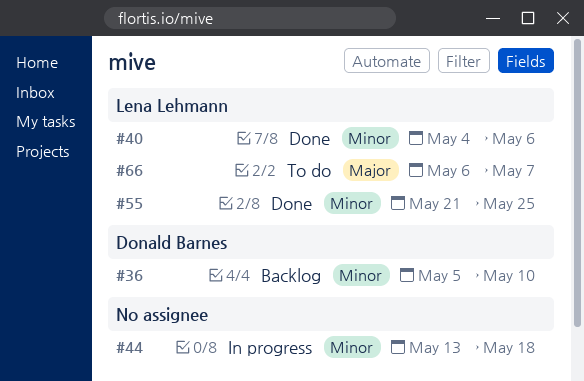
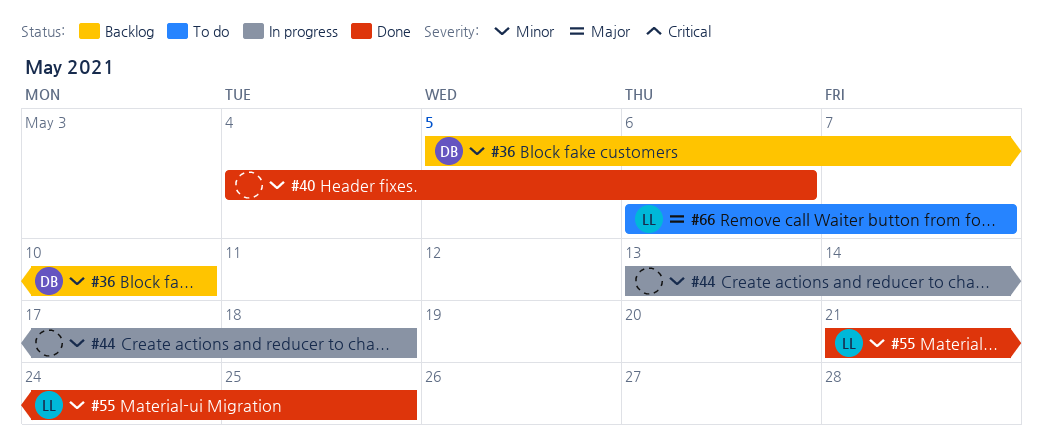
#40, owner: Lena Lehmann -> none

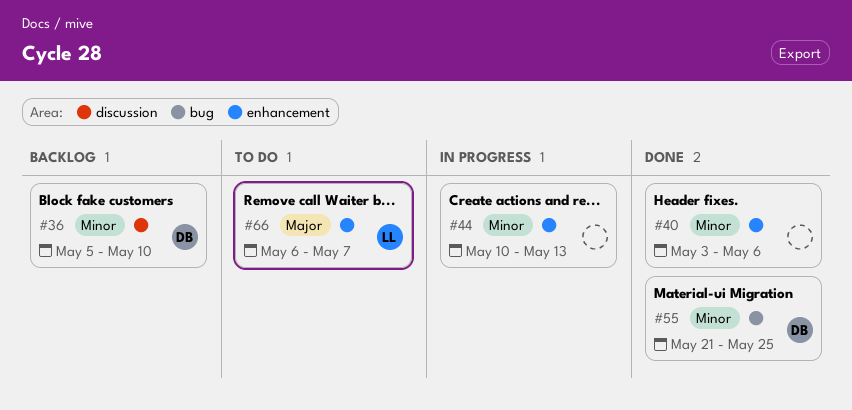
#40, start: May 4 -> May 3
#44, start: May 13 -> May 10
#44, due: May 18 -> May 13
#55, owner: LL -> DB

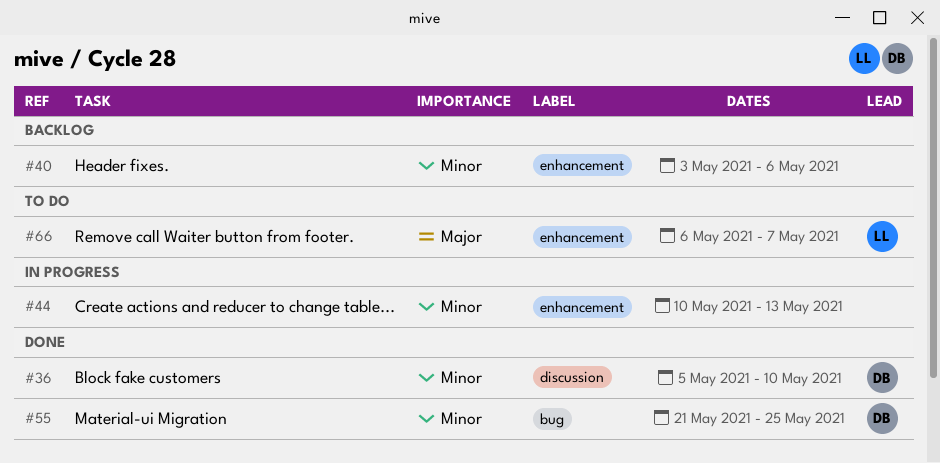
#36, status: Backlog -> Done
#40, status: Done -> Backlog

